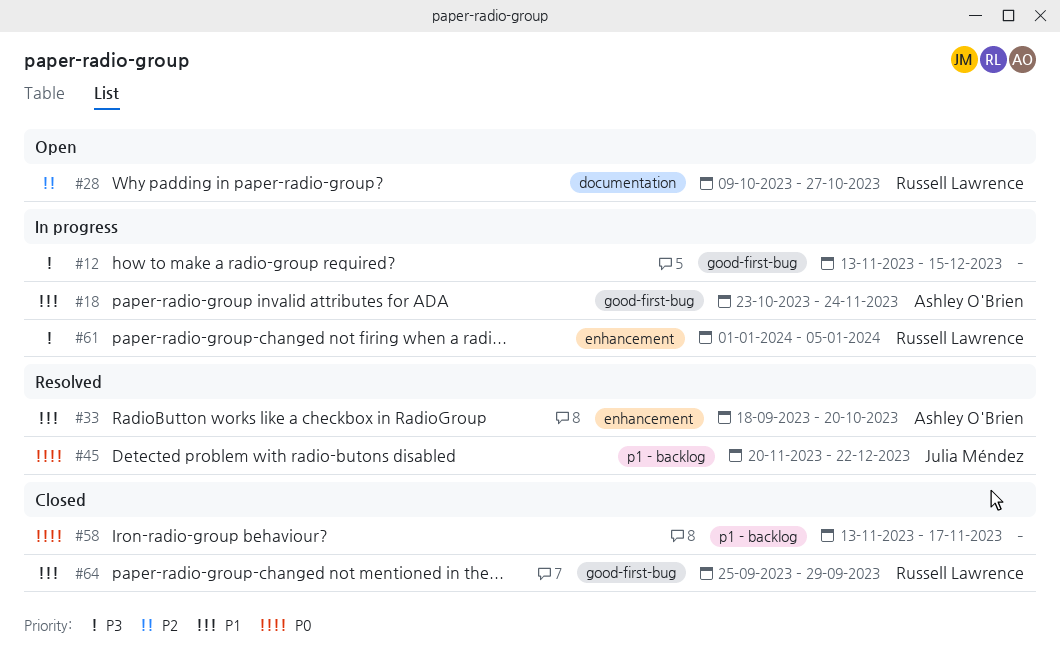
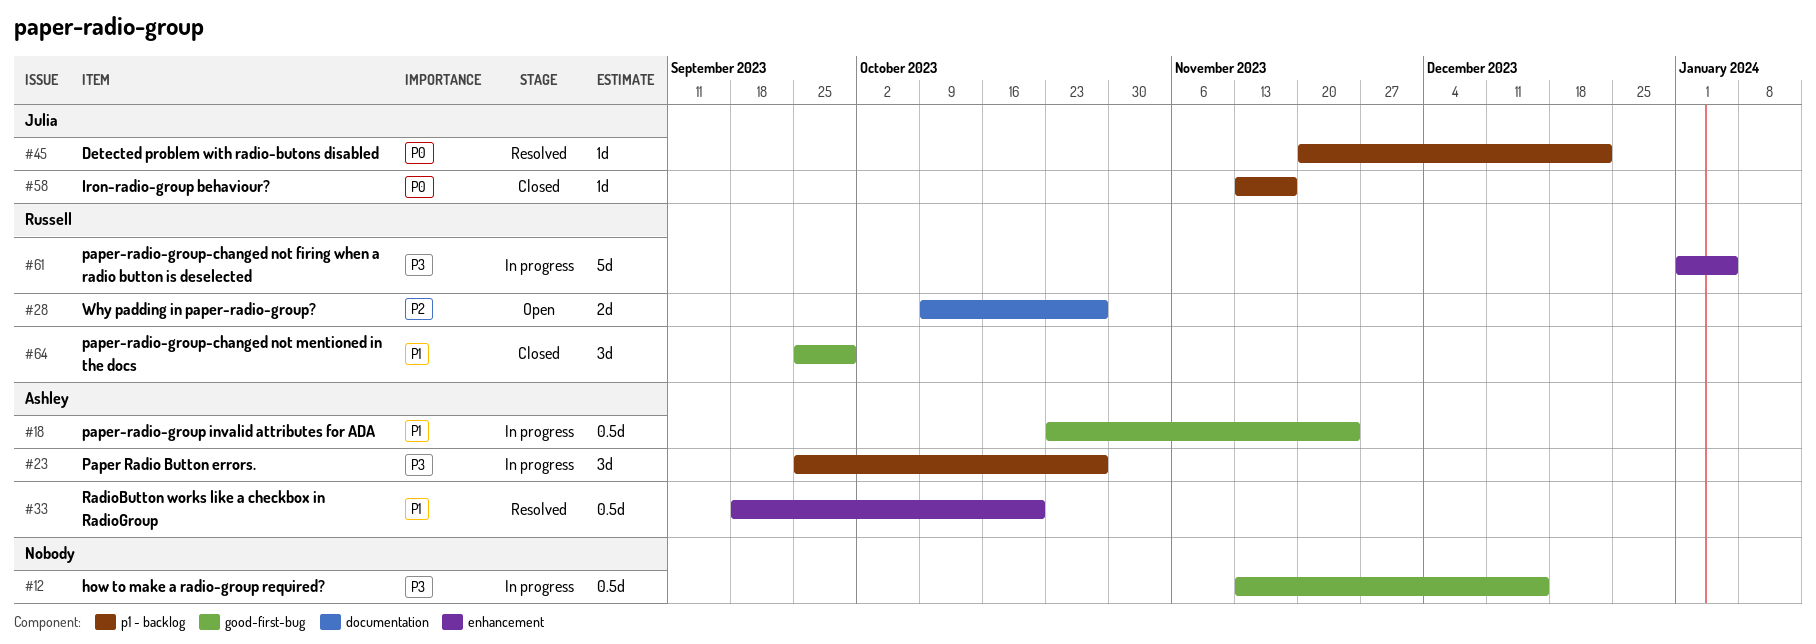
#23: none -> present
#58, owner: none -> Julia Méndez

